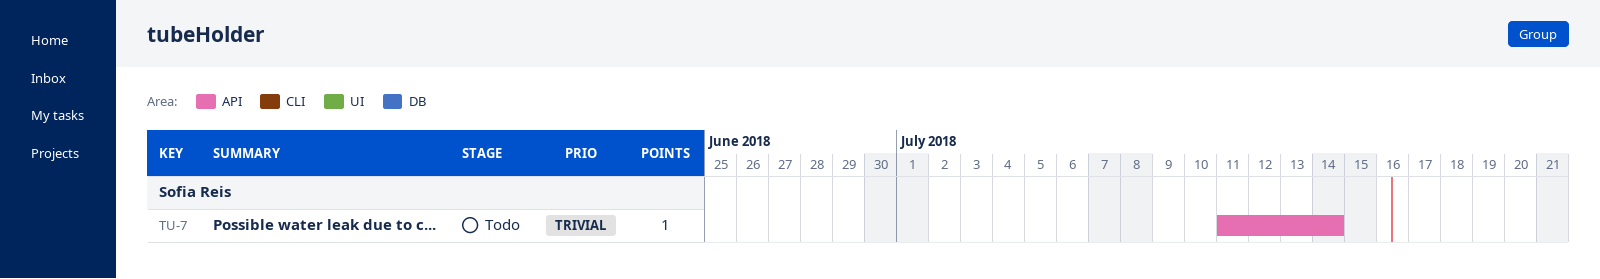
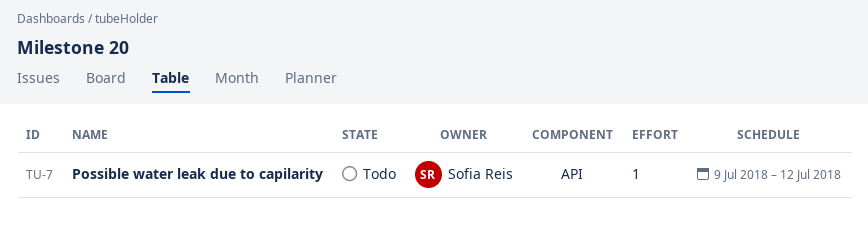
TU-7, start: Jul 11 -> Jul 9
TU-7, due: Jul 14 -> Jul 12

